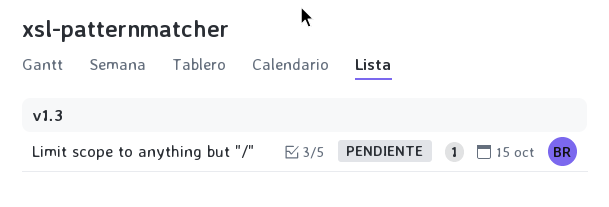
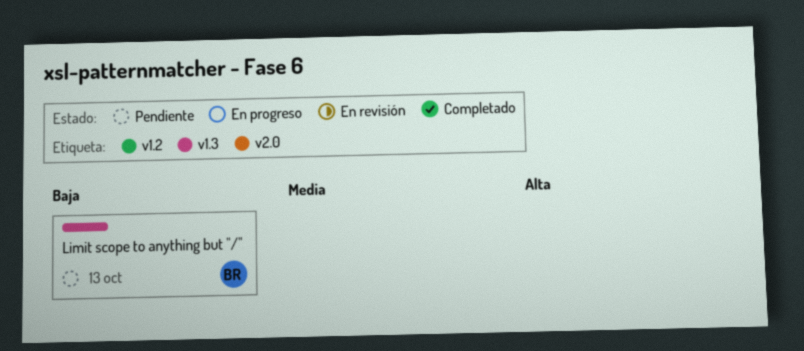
Limit scope to anything but "/", due: Oct 15 -> Oct 13

